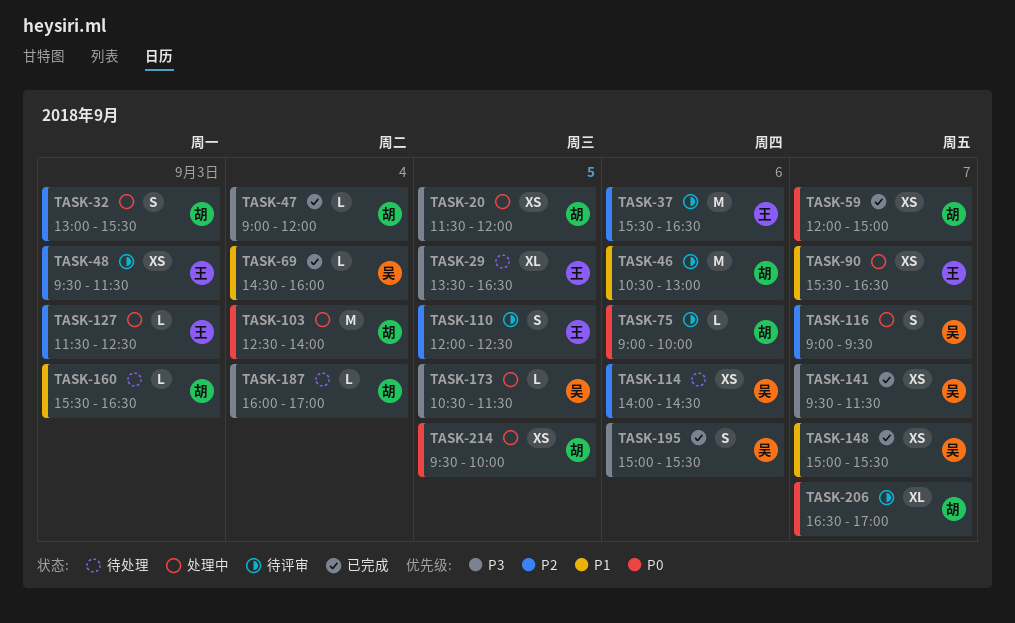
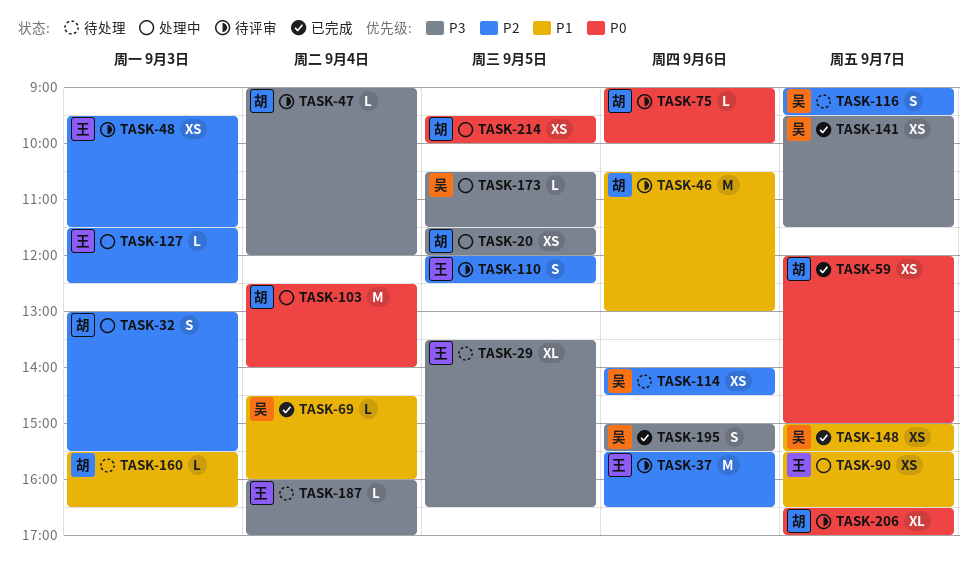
TASK-47, status: 已完成 -> 待评审
TASK-116, status: 处理中 -> 待处理
TASK-187, owner: 胡 -> 王

